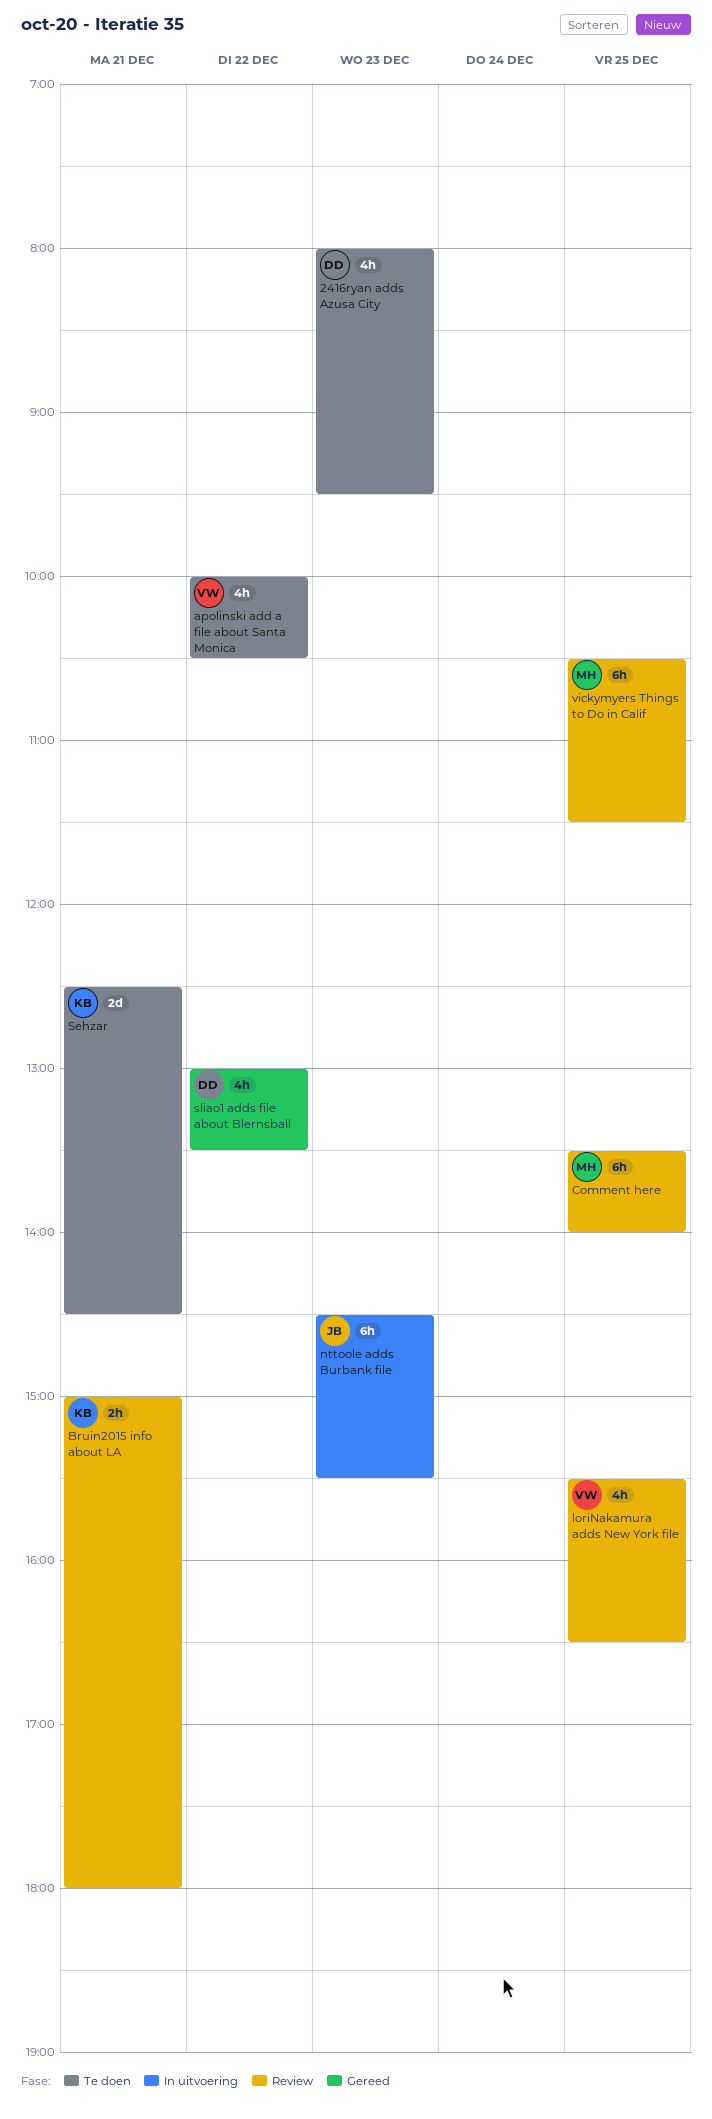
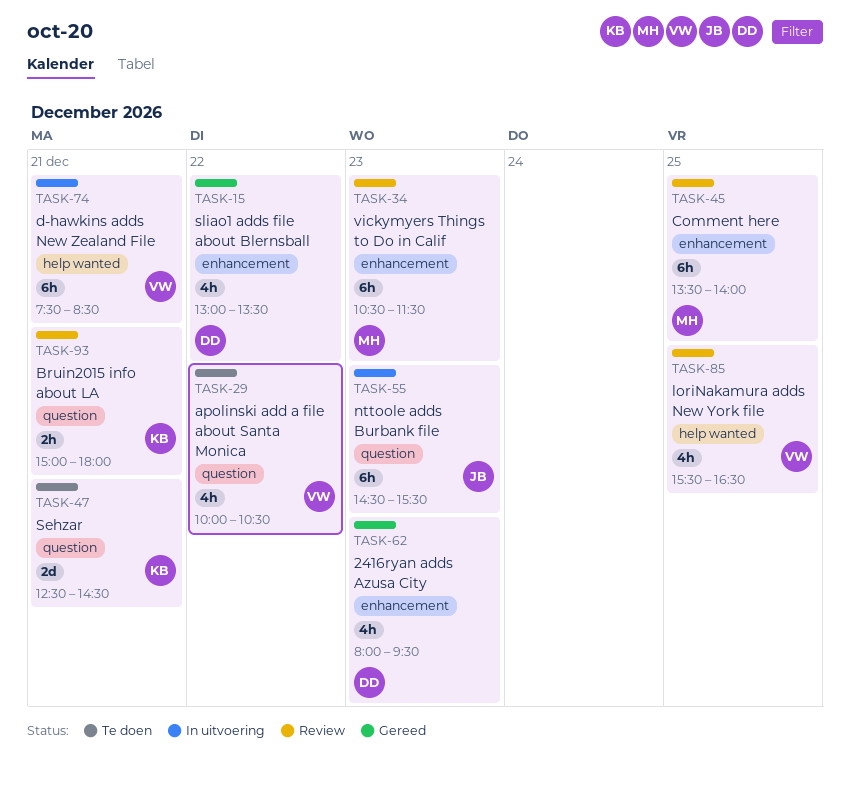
2416ryan adds Azusa City, status: Te doen -> Gereed
d-hawkins adds New Zealand File: none -> present
vickymyers Things to Do in Calif, day: Dec 25 -> Dec 23

